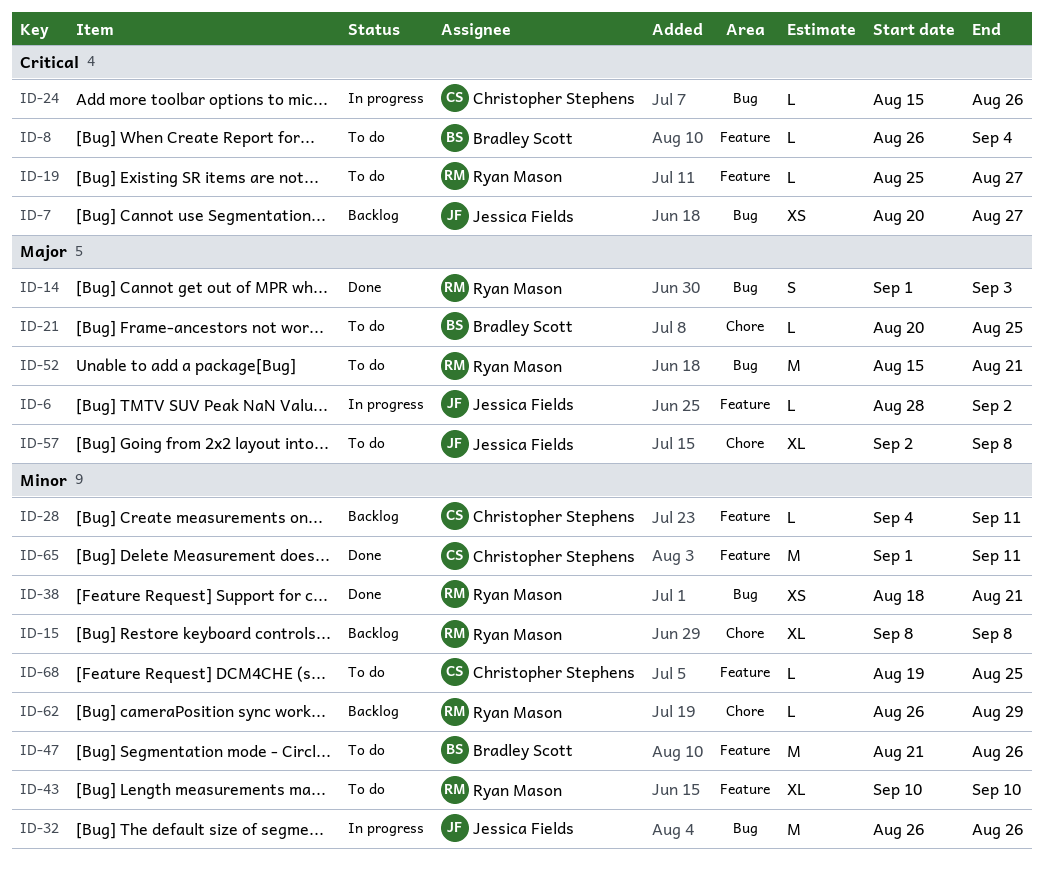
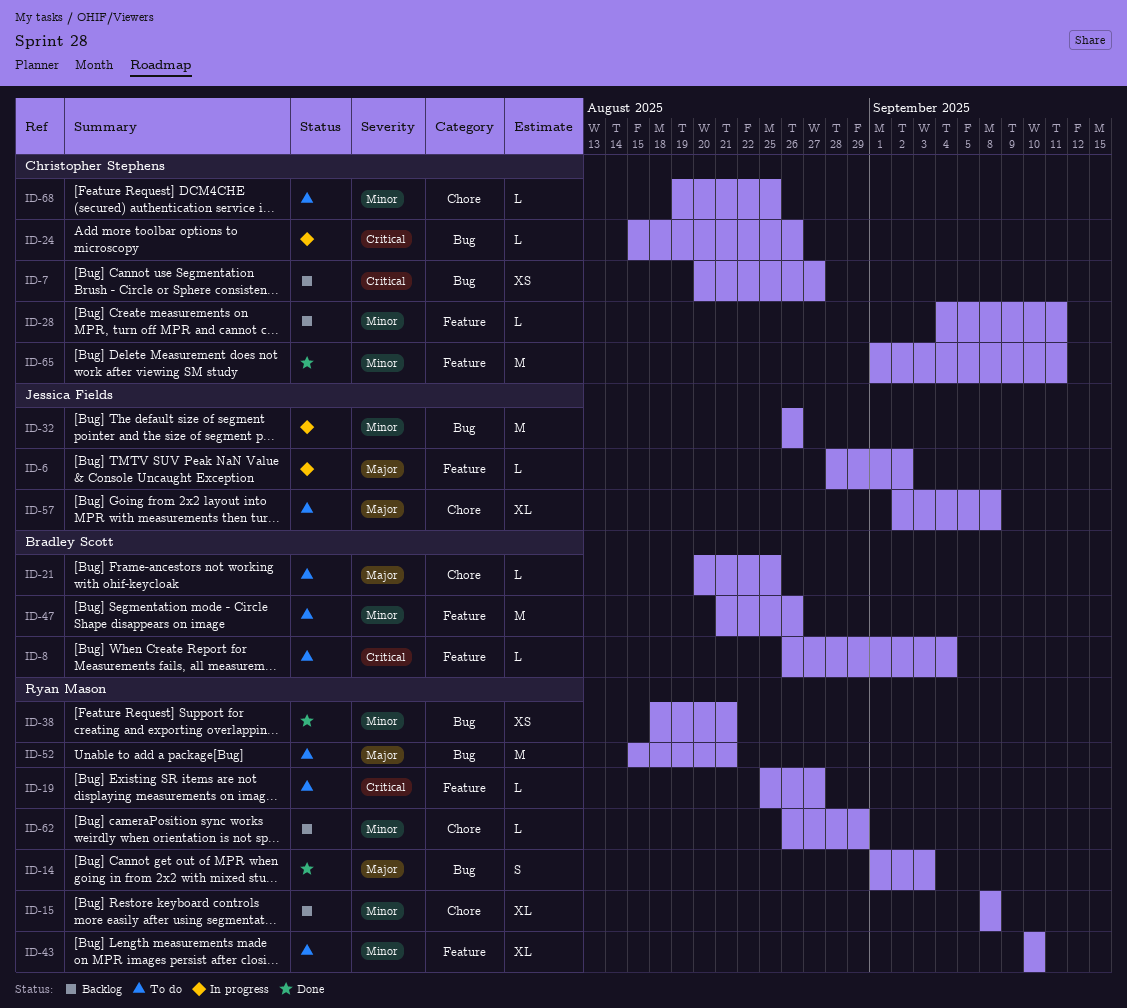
ID-7, owner: Jessica Fields -> Christopher Stephens
ID-68, label: Feature -> Chore

